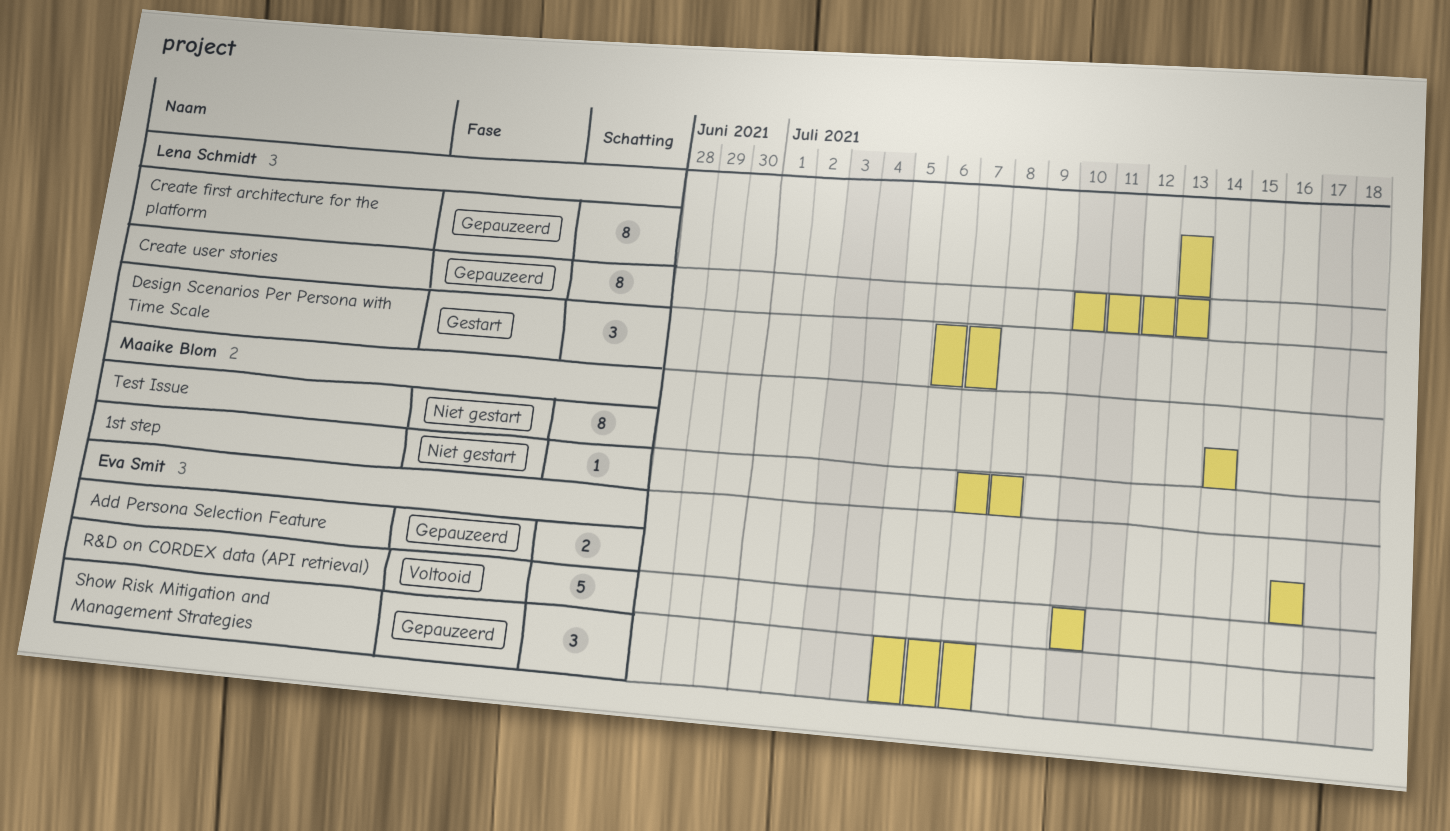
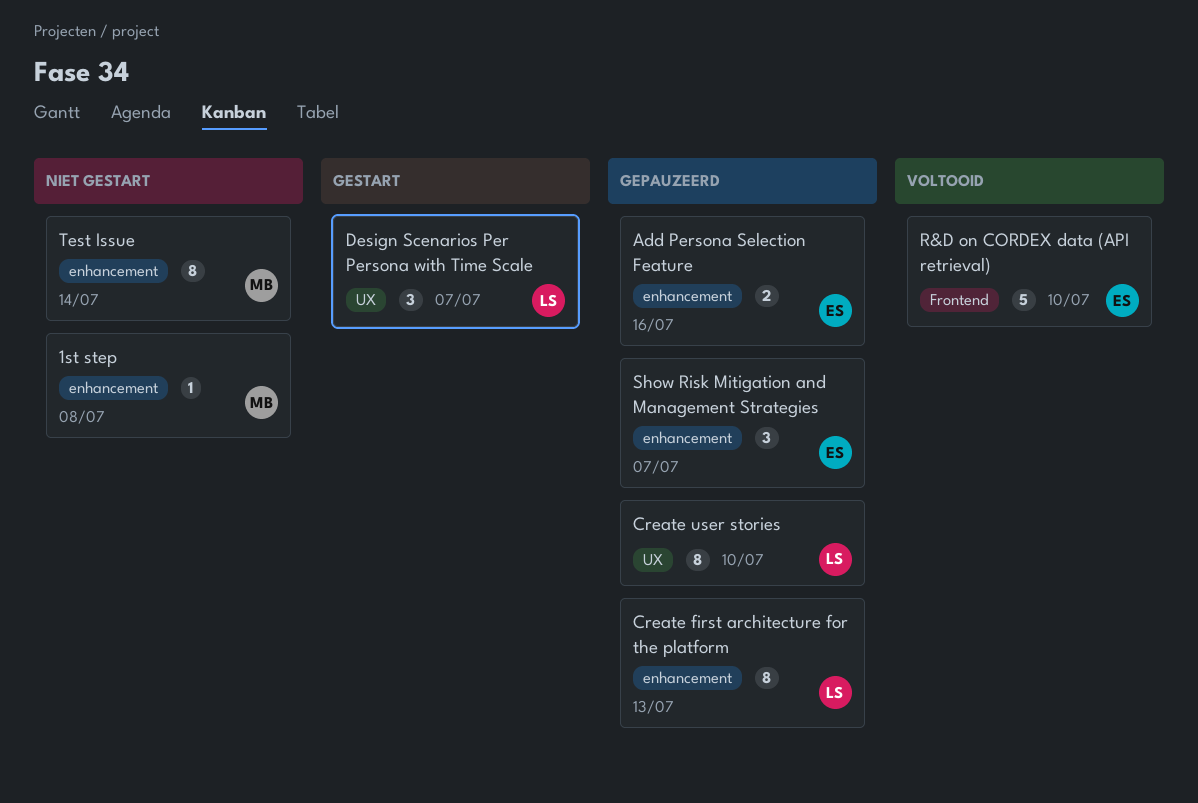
Create user stories, due: Jul 13 -> Jul 10

